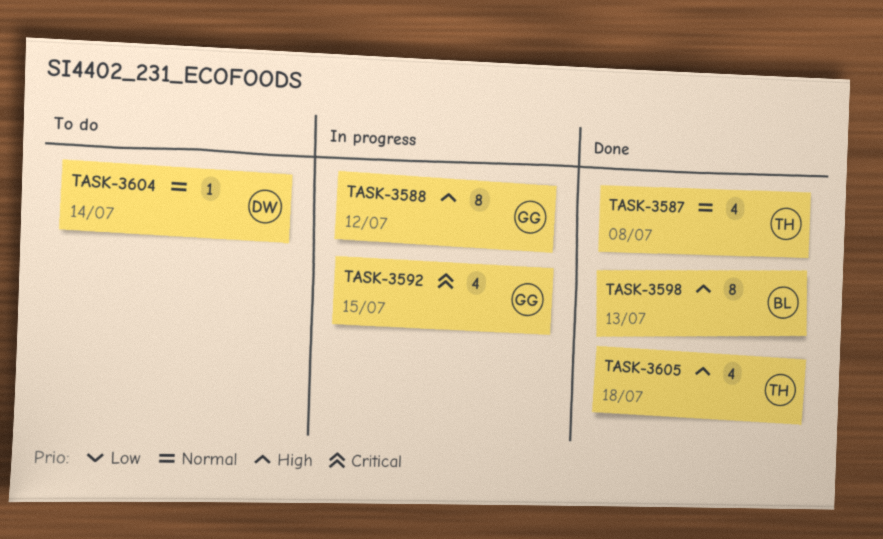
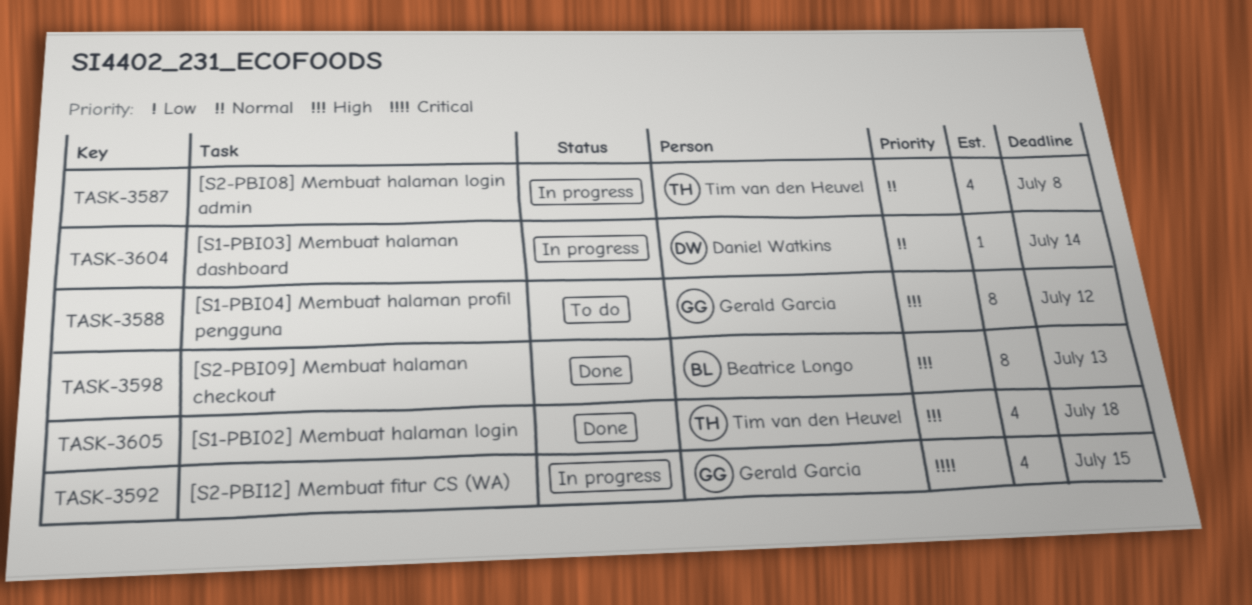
TASK-3587, status: Done -> In progress
TASK-3588, status: In progress -> To do
TASK-3604, status: To do -> In progress

